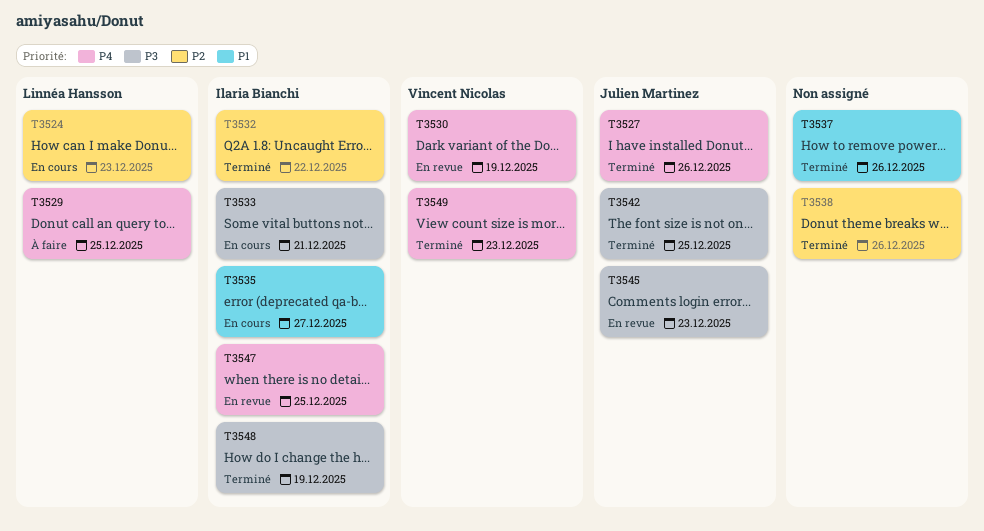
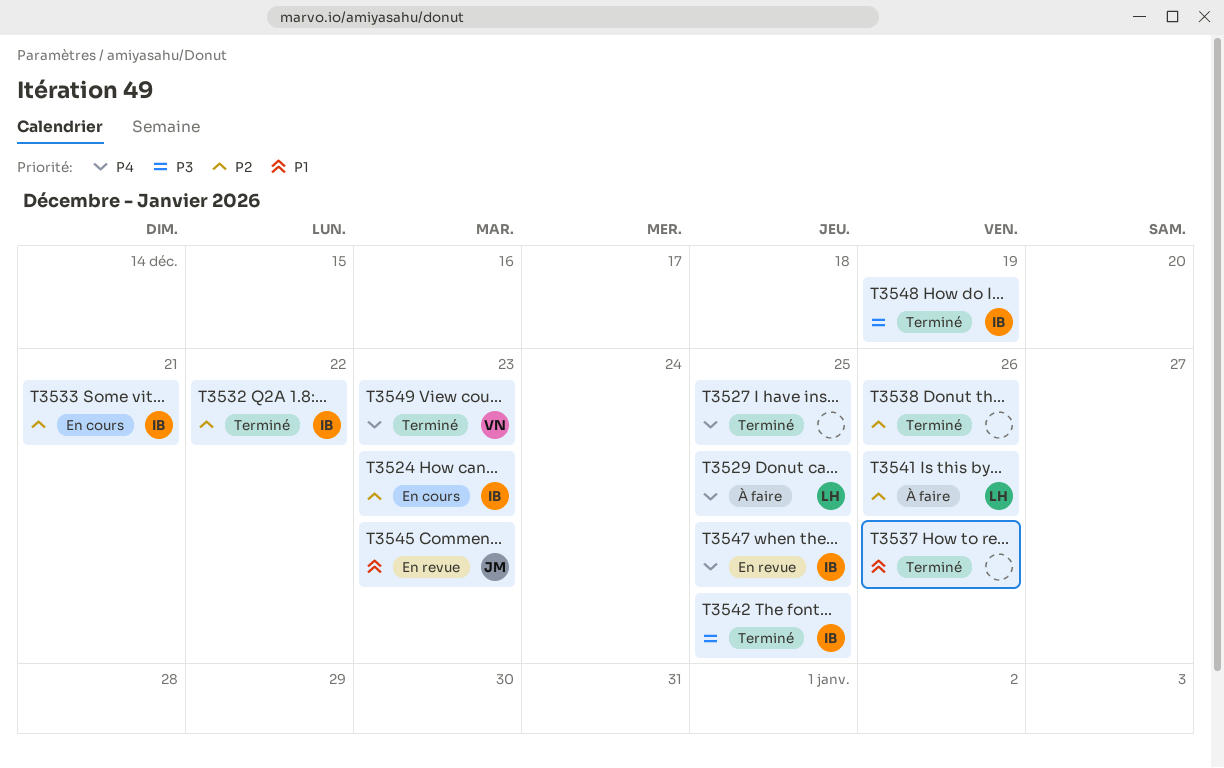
T3524, owner: Linnéa Hansson -> Ilaria Bianchi
T3527, owner: Julien Martinez -> none
T3527, due: Dec 26 -> Dec 25
T3530: present -> none
T3533, priority: P3 -> P2
T3535: present -> none
T3541: none -> present
T3542, owner: Julien Martinez -> Ilaria Bianchi
T3545, priority: P3 -> P1

